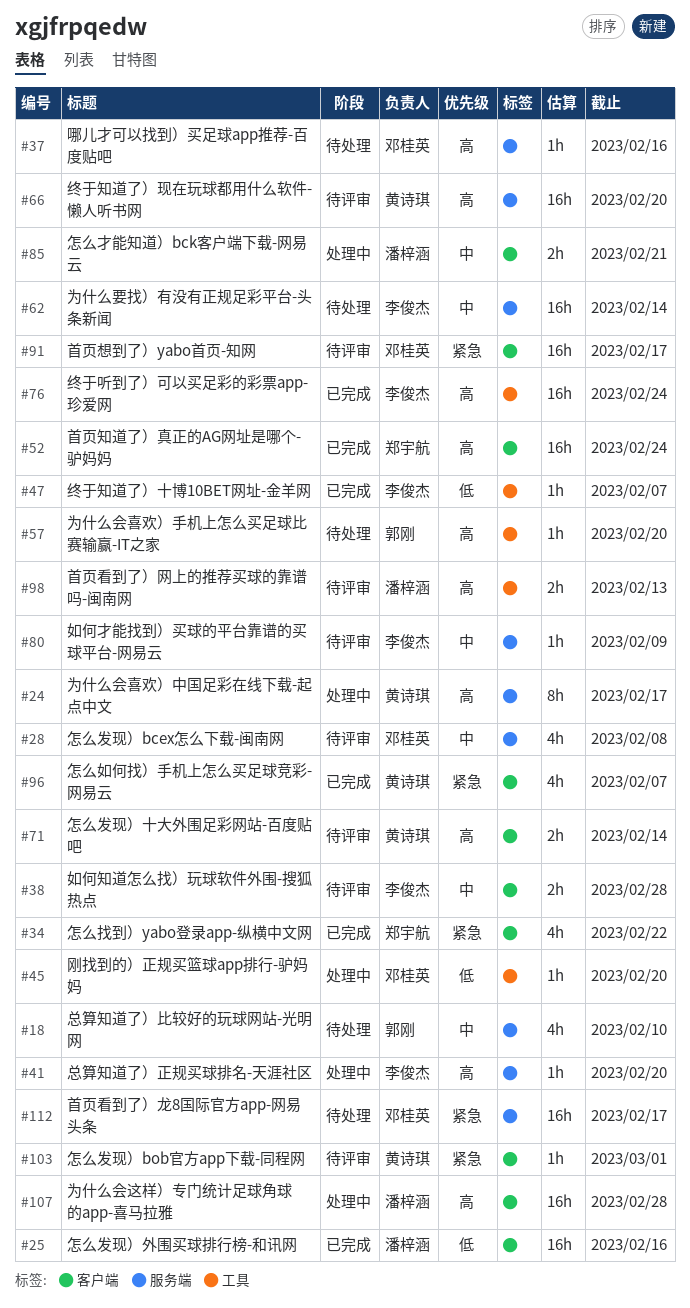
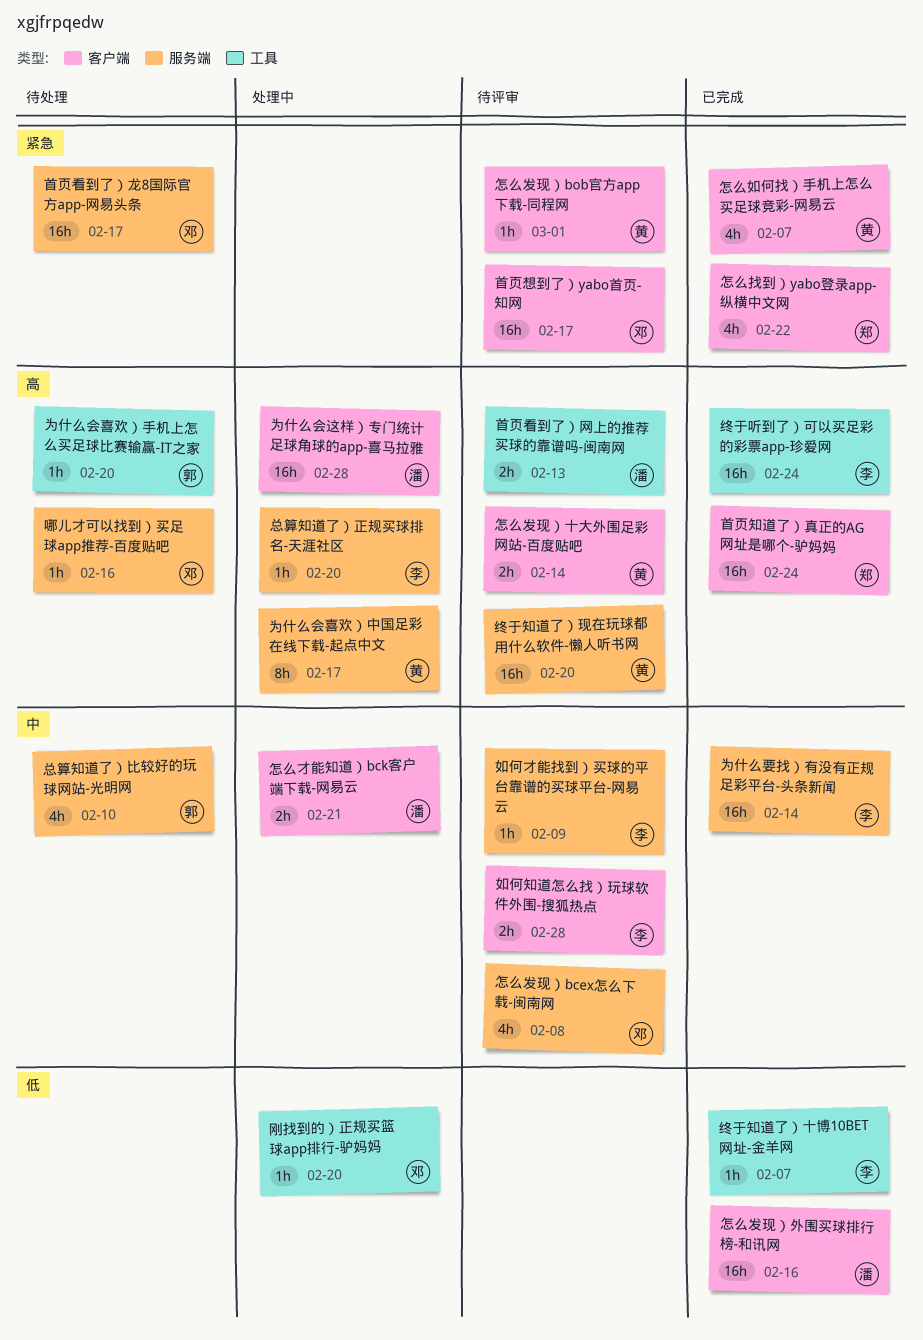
为什么要找）有没有正规足彩平台-头条新闻, status: 待处理 -> 已完成

